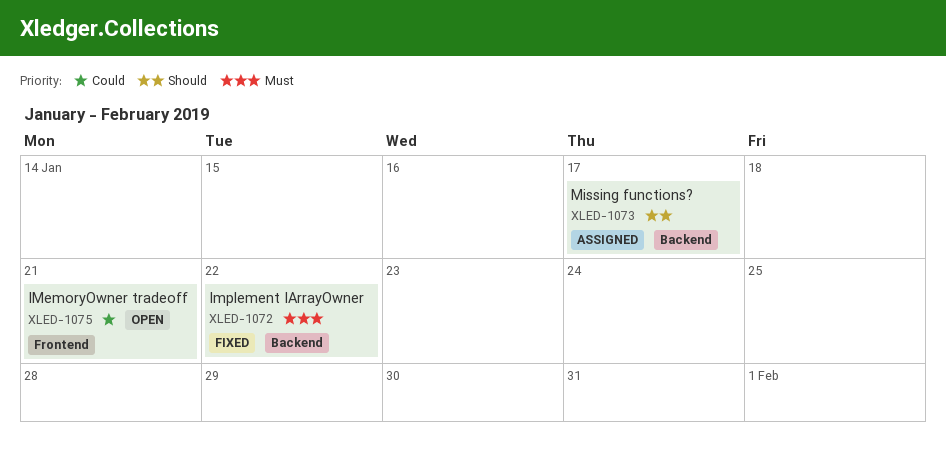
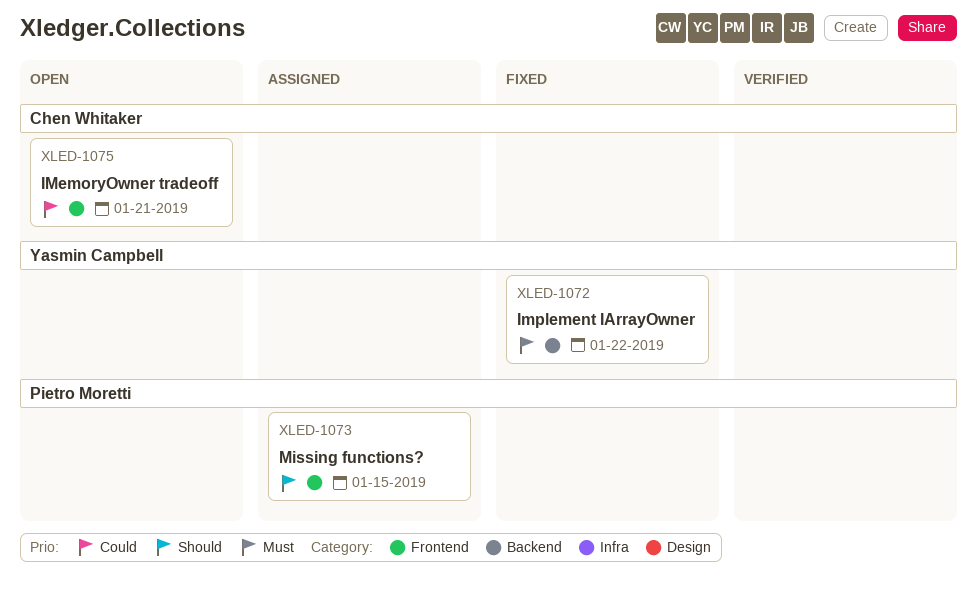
XLED-1073, label: Backend -> Frontend
XLED-1073, due: Jan 17 -> Jan 15

